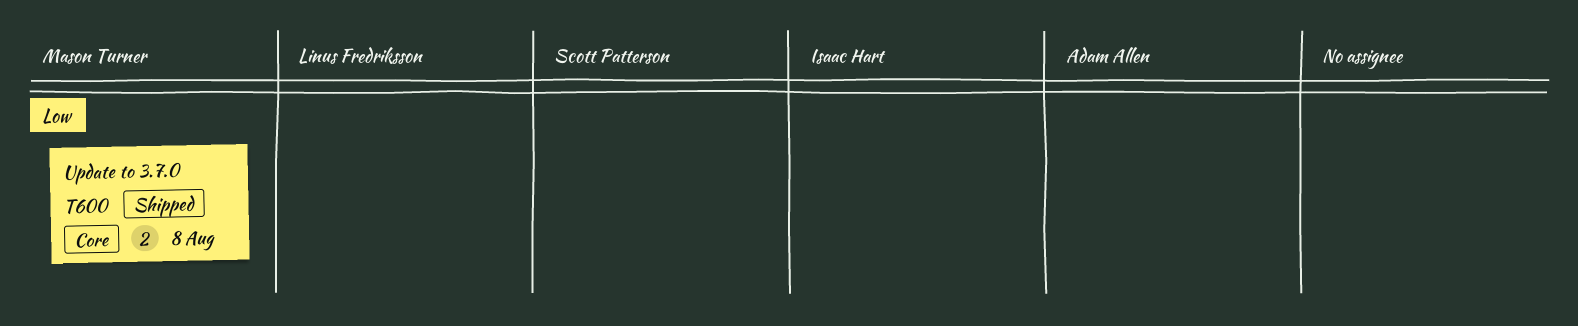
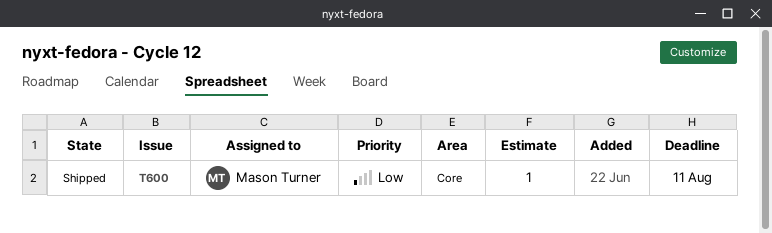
T600, estimate: 2 -> 1
T600, due: Aug 8 -> Aug 11

